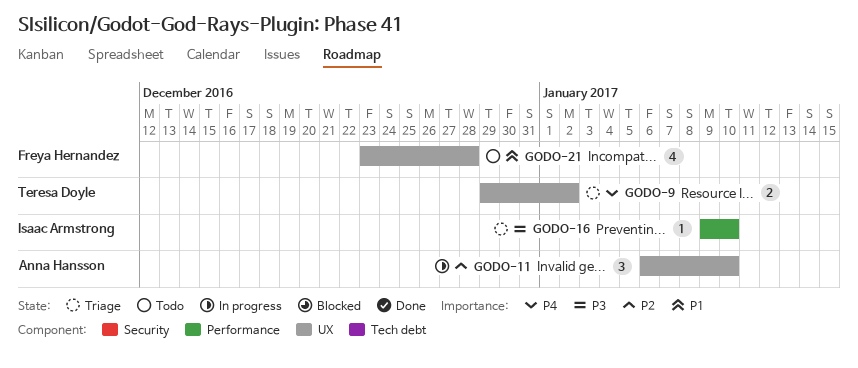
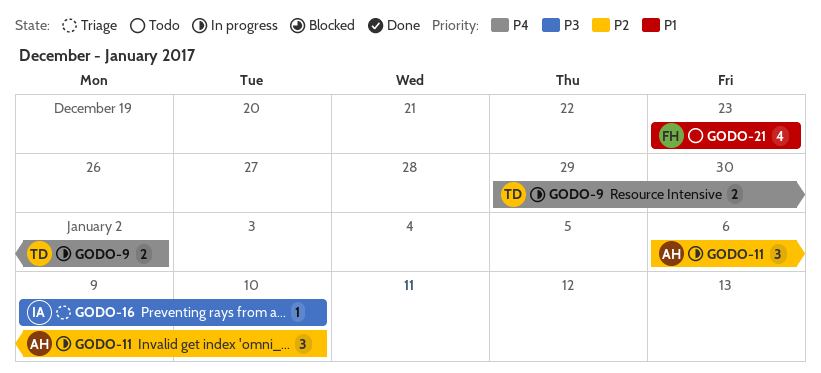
GODO-9, status: Triage -> In progress
GODO-21, due: Dec 28 -> Dec 23

